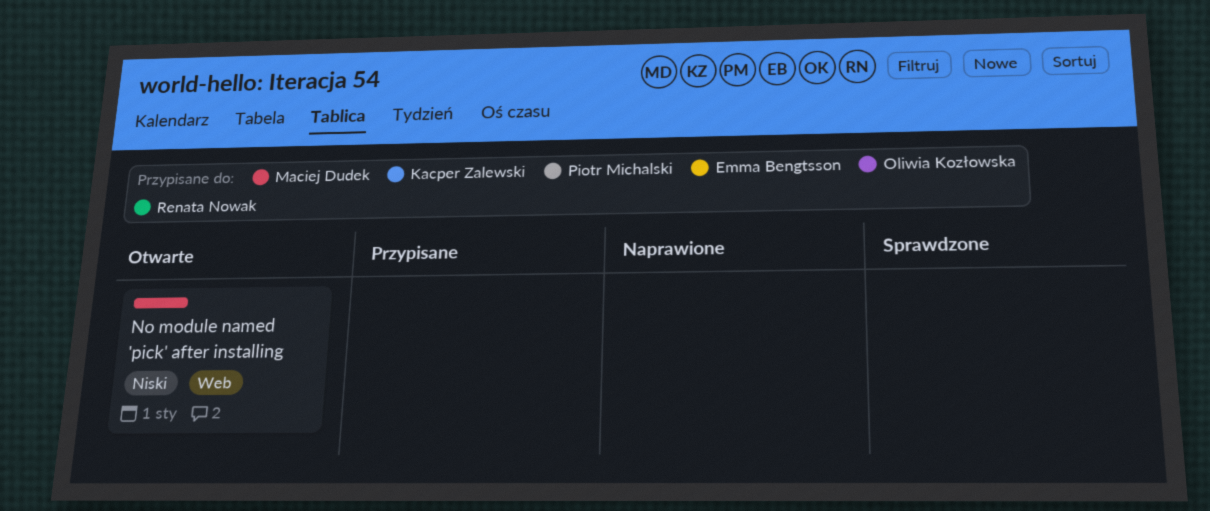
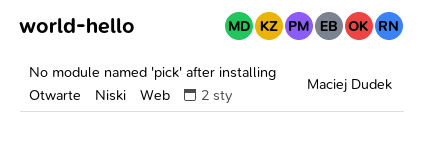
No module named 'pick' after installing, due: Jan 1 -> Jan 2

